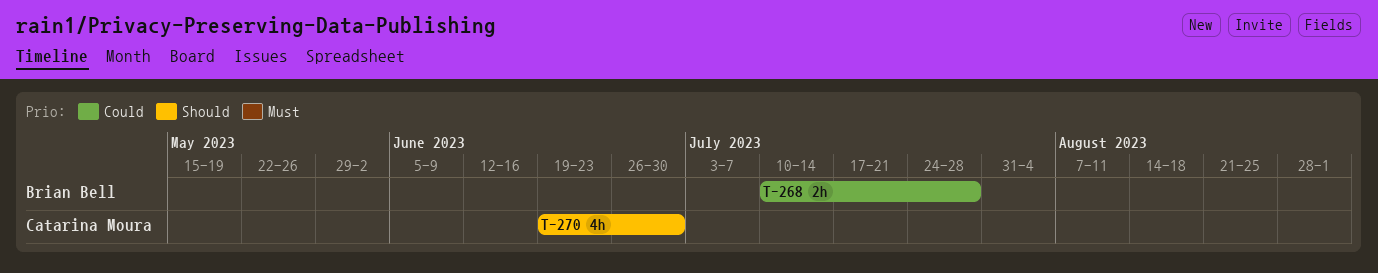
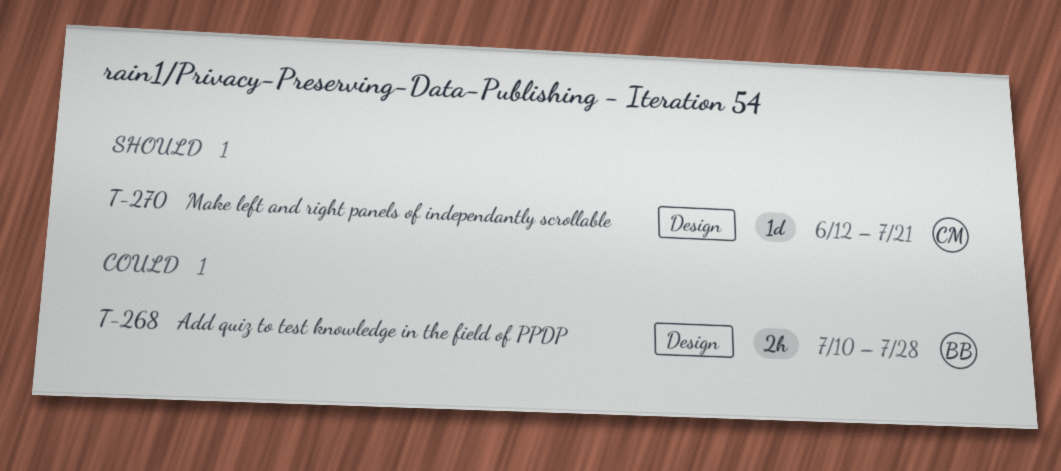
T-270, estimate: 4h -> 1d
T-270, start: Jun 19 -> Jun 12
T-270, due: Jun 30 -> Jul 21

